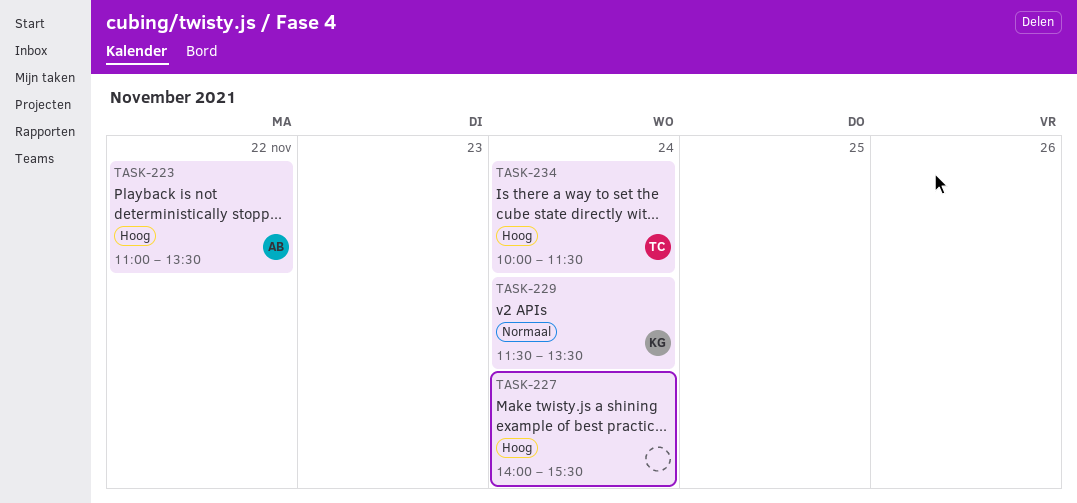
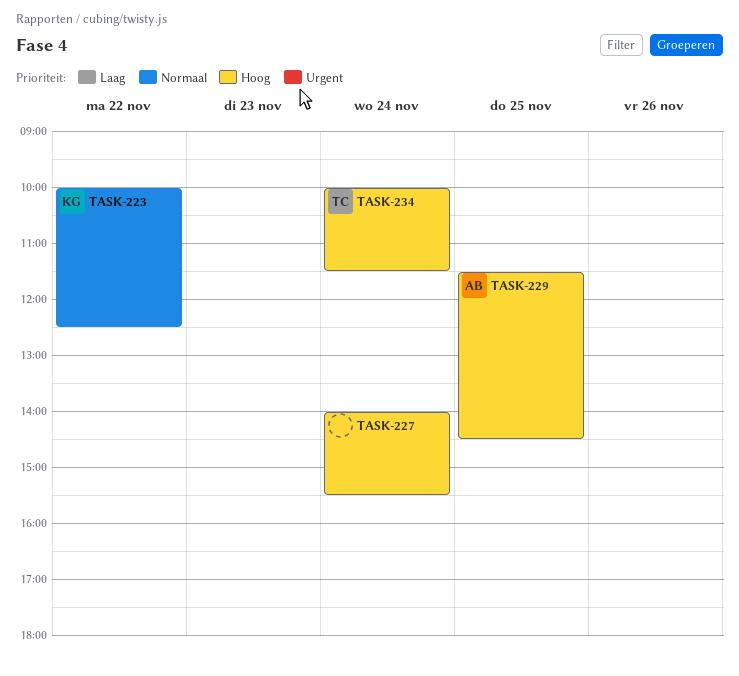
TASK-223, owner: AB -> KG
TASK-223, priority: Hoog -> Normaal
TASK-223, begins: 11:00 -> 10:00
TASK-223, ends: 13:30 -> 12:30
TASK-229, owner: KG -> AB
TASK-229, priority: Normaal -> Hoog
TASK-229, day: Nov 24 -> Nov 25
TASK-229, ends: 13:30 -> 14:30

